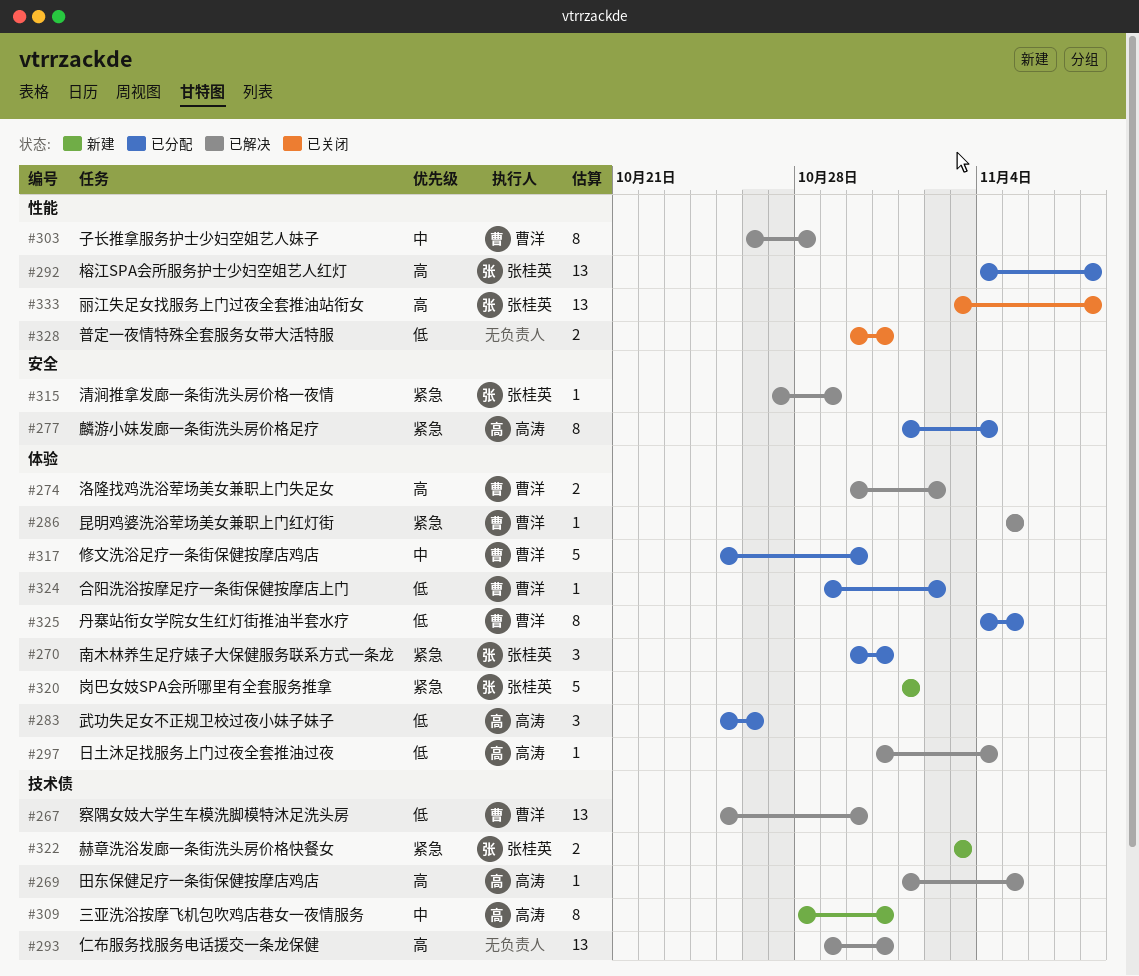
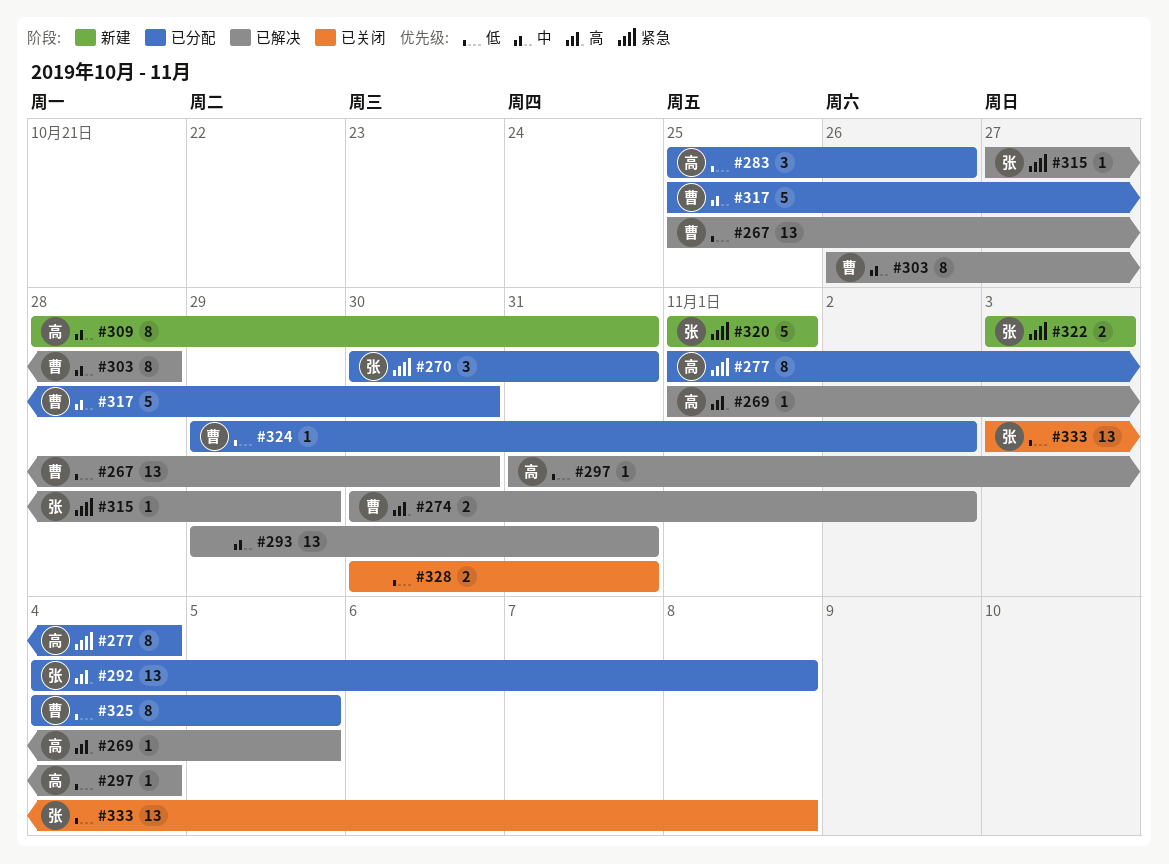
#286: present -> none
#293, priority: 高 -> 中
#333, priority: 高 -> 低

